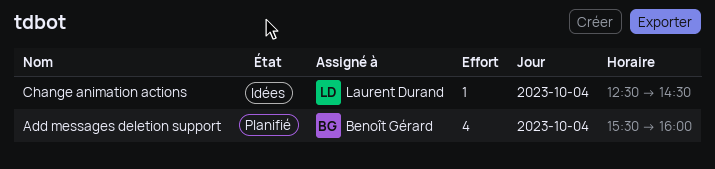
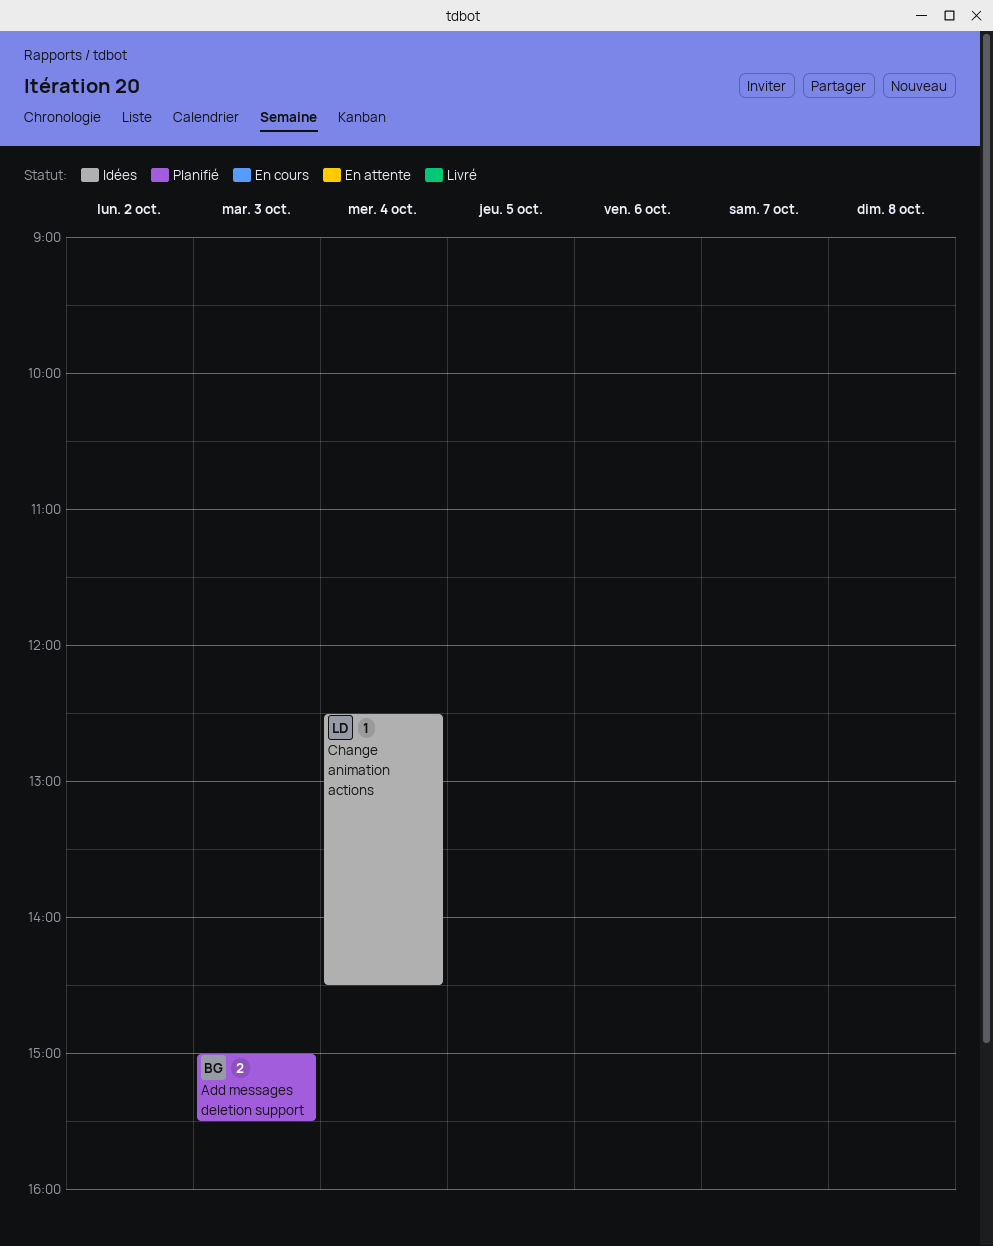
Add messages deletion support, estimate: 4 -> 2
Add messages deletion support, day: Oct 4 -> Oct 3
Add messages deletion support, begins: 15:30 -> 15:00
Add messages deletion support, ends: 16:00 -> 15:30

